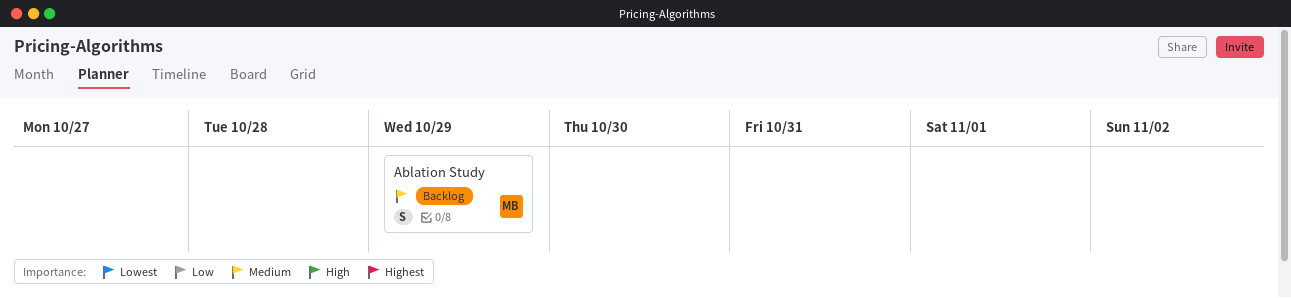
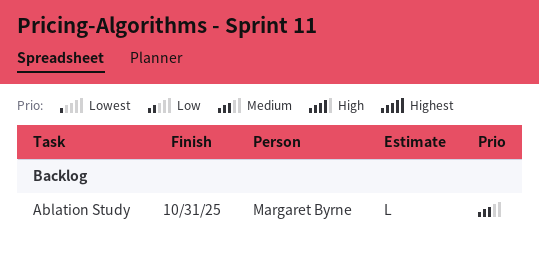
Ablation Study, estimate: S -> L
Ablation Study, due: Oct 29 -> Oct 31

